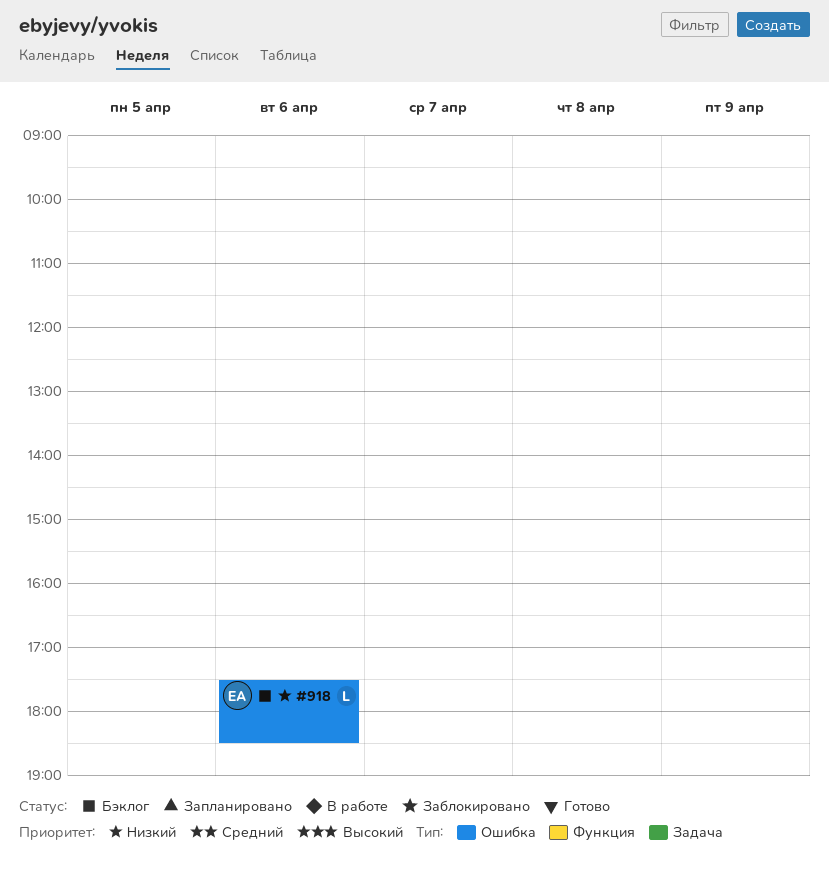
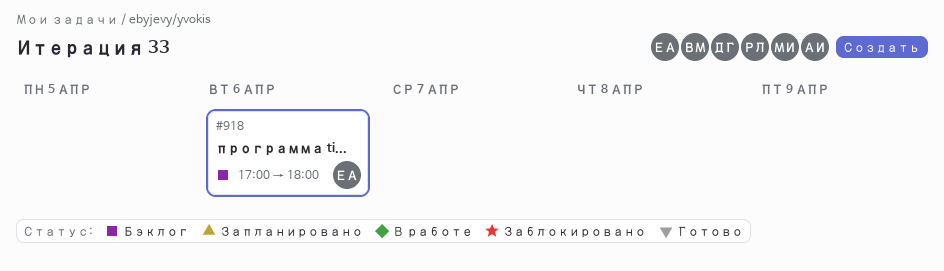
#918, begins: 17:30 -> 17:00
#918, ends: 18:30 -> 18:00

